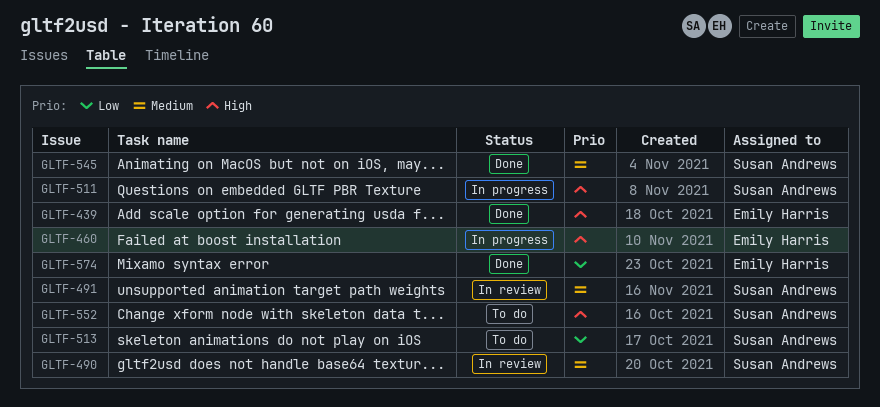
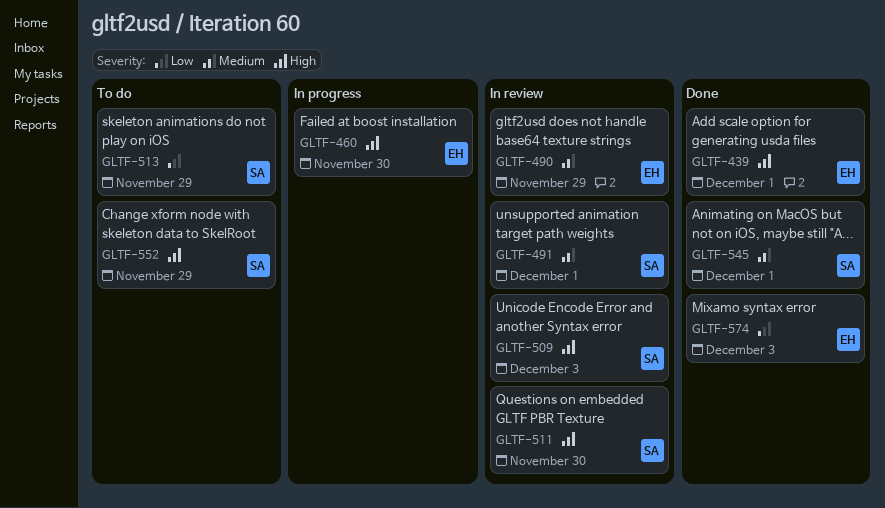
GLTF-490, owner: Susan Andrews -> Emily Harris
GLTF-509: none -> present
GLTF-511, status: In progress -> In review

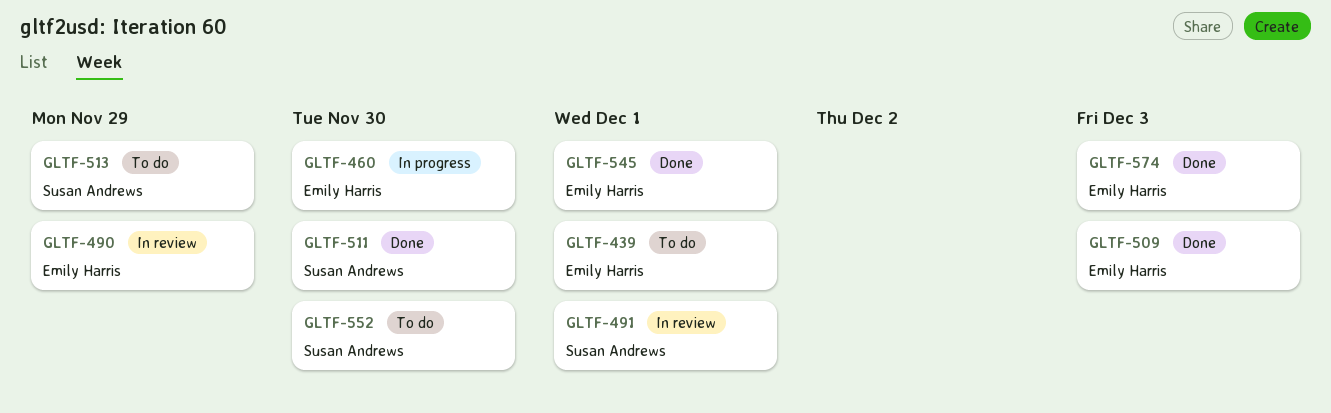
GLTF-439, status: Done -> To do
GLTF-509, status: In review -> Done
GLTF-509, owner: Susan Andrews -> Emily Harris
GLTF-511, status: In review -> Done
GLTF-545, owner: Susan Andrews -> Emily Harris
GLTF-552, due: Nov 29 -> Nov 30

